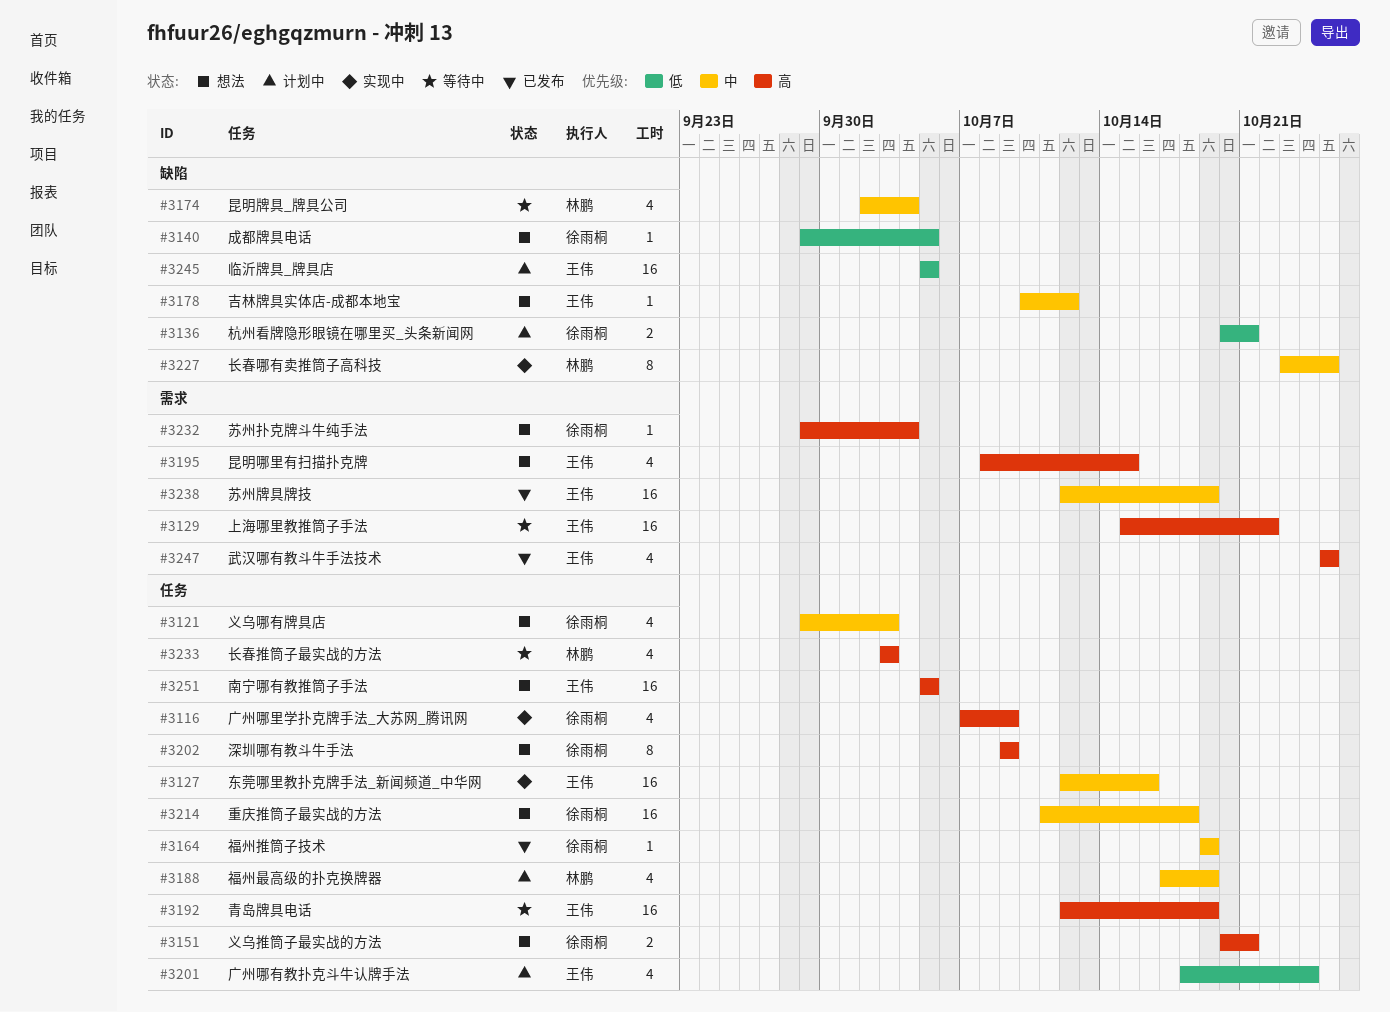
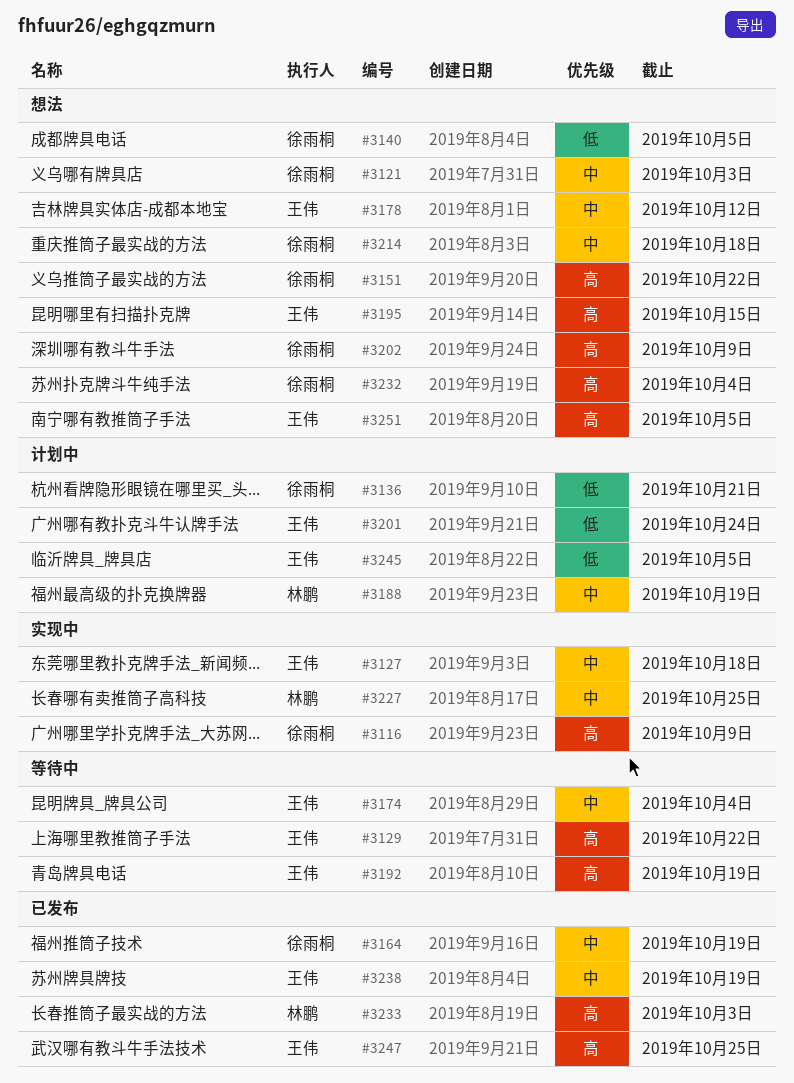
#3127, due: Oct 16 -> Oct 18
#3151, due: Oct 21 -> Oct 22
#3174, owner: 林鹏 -> 王伟
#3233, status: 等待中 -> 已发布

